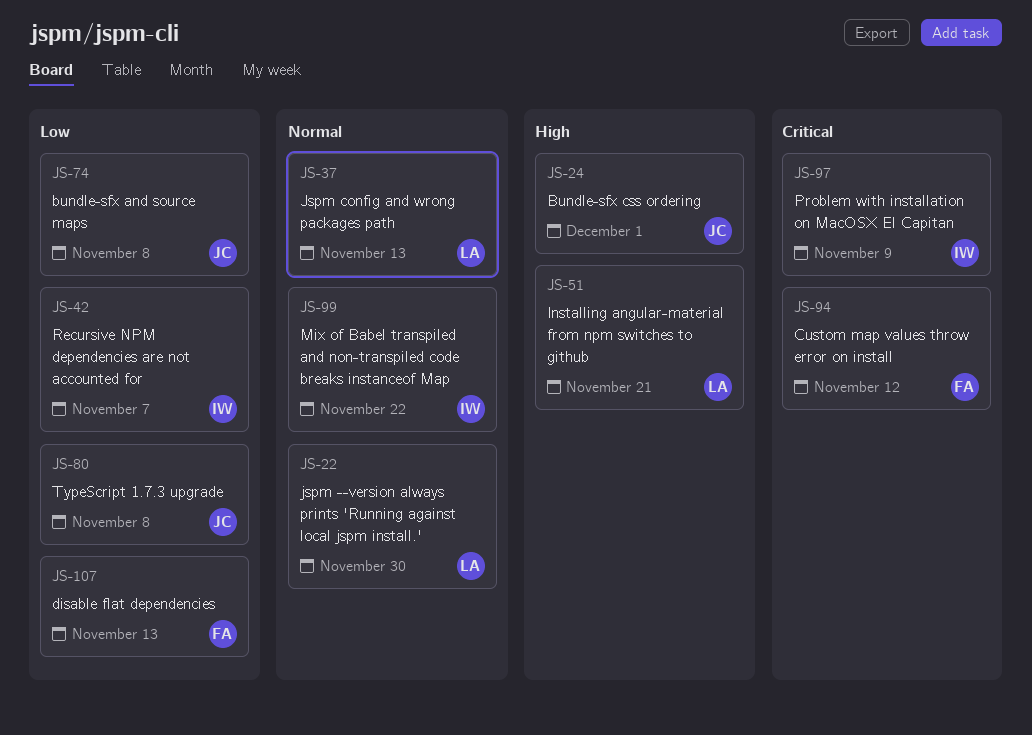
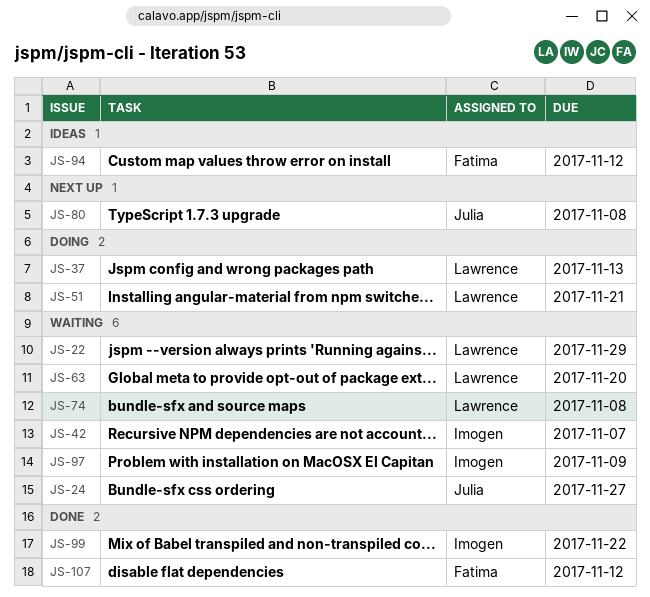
JS-22, due: Nov 30 -> Nov 29
JS-24, due: Dec 1 -> Nov 27
JS-63: none -> present
JS-74, owner: Julia -> Lawrence
JS-107, due: Nov 13 -> Nov 12

